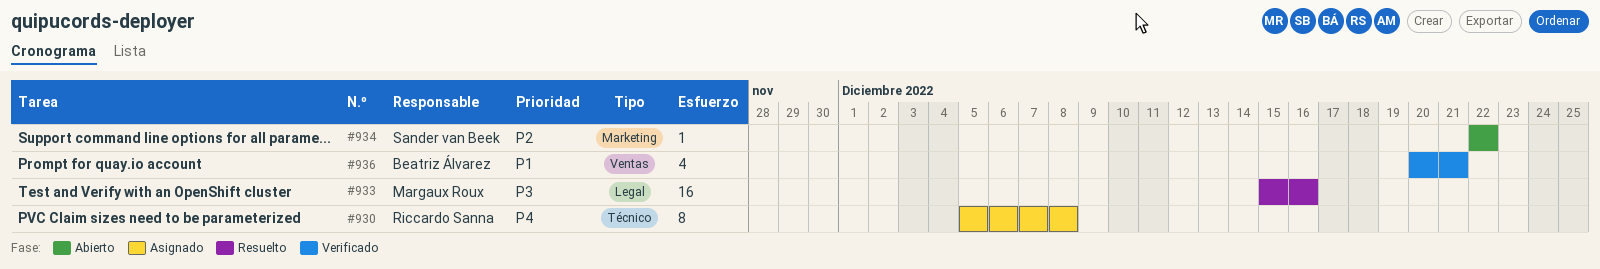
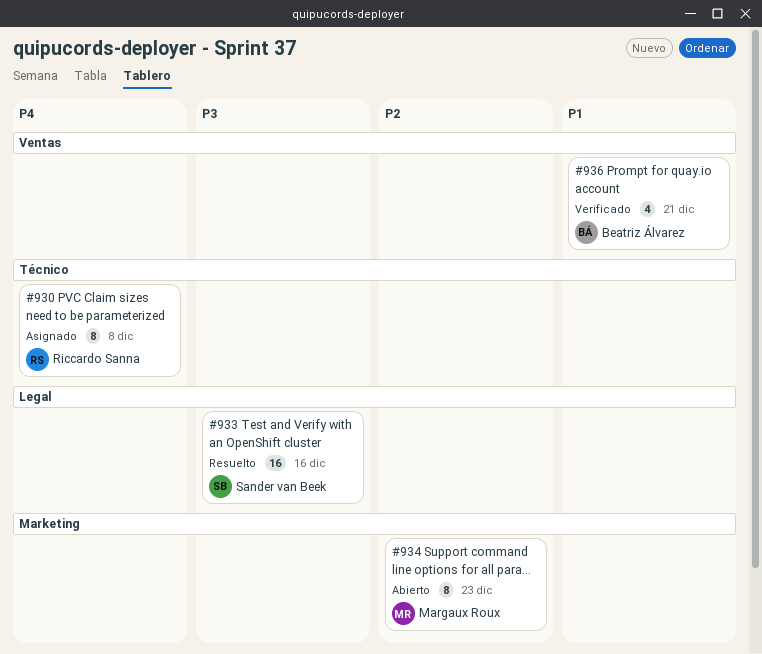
#933, owner: Margaux Roux -> Sander van Beek
#934, owner: Sander van Beek -> Margaux Roux
#934, estimate: 1 -> 8
#934, due: Dec 22 -> Dec 23

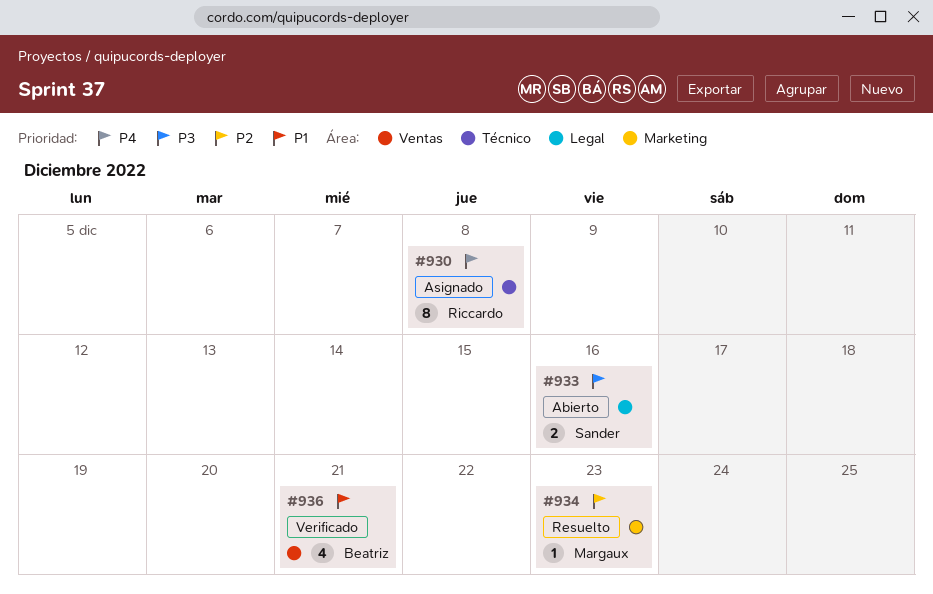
#933, status: Resuelto -> Abierto
#933, estimate: 16 -> 2
#934, status: Abierto -> Resuelto
#934, estimate: 8 -> 1

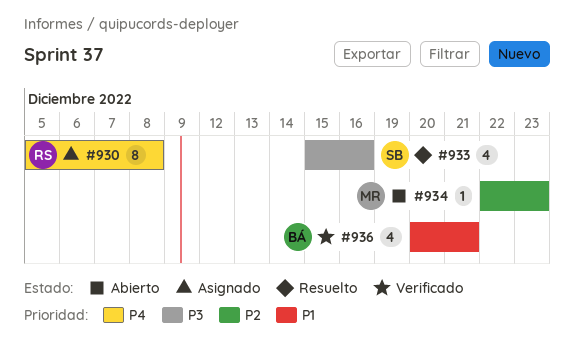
#933, status: Abierto -> Resuelto
#933, estimate: 2 -> 4
#934, status: Resuelto -> Abierto

